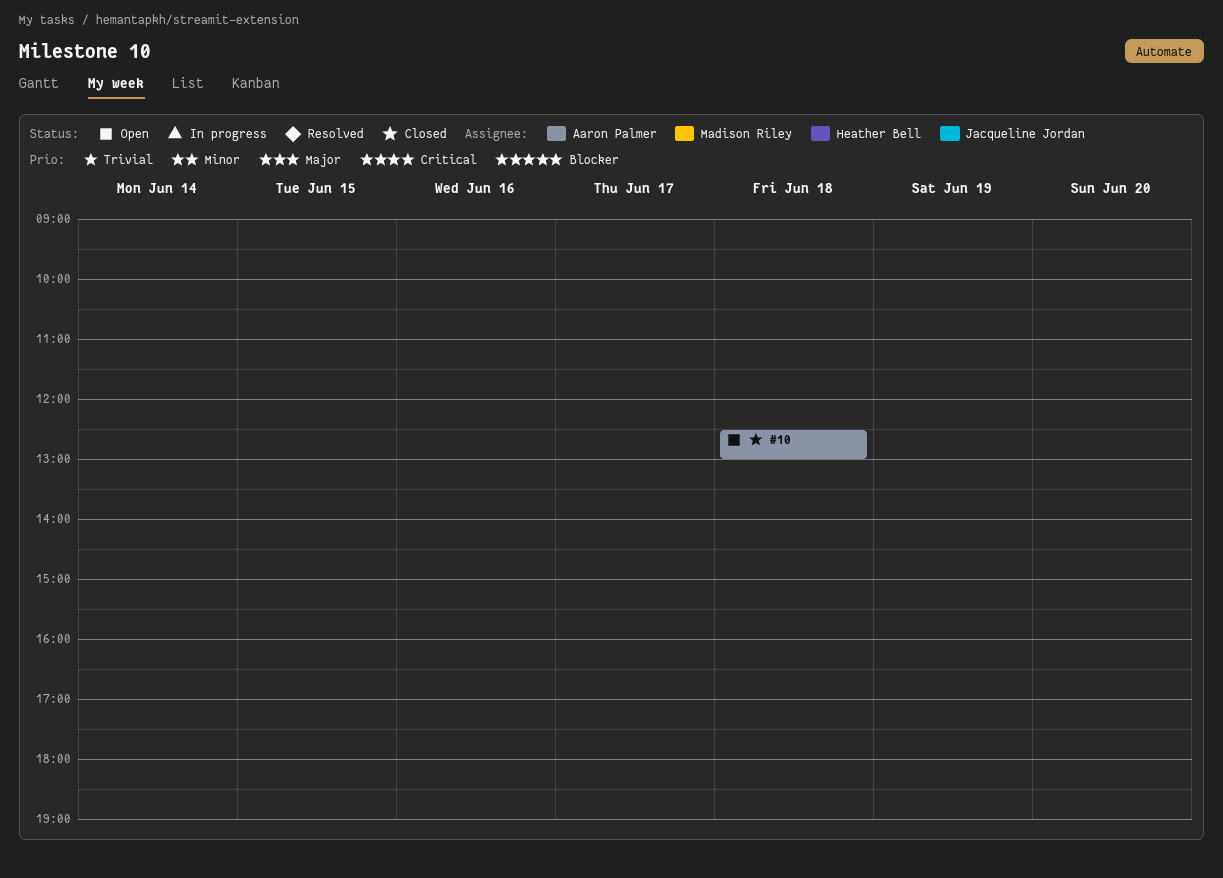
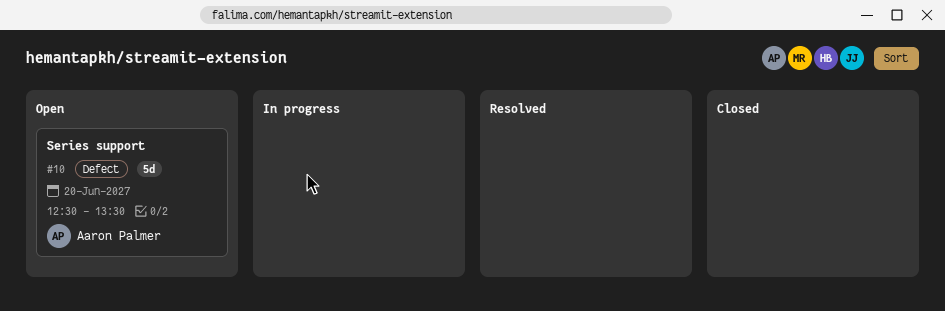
#10, day: Jun 18 -> Jun 20
#10, ends: 13:00 -> 13:30

